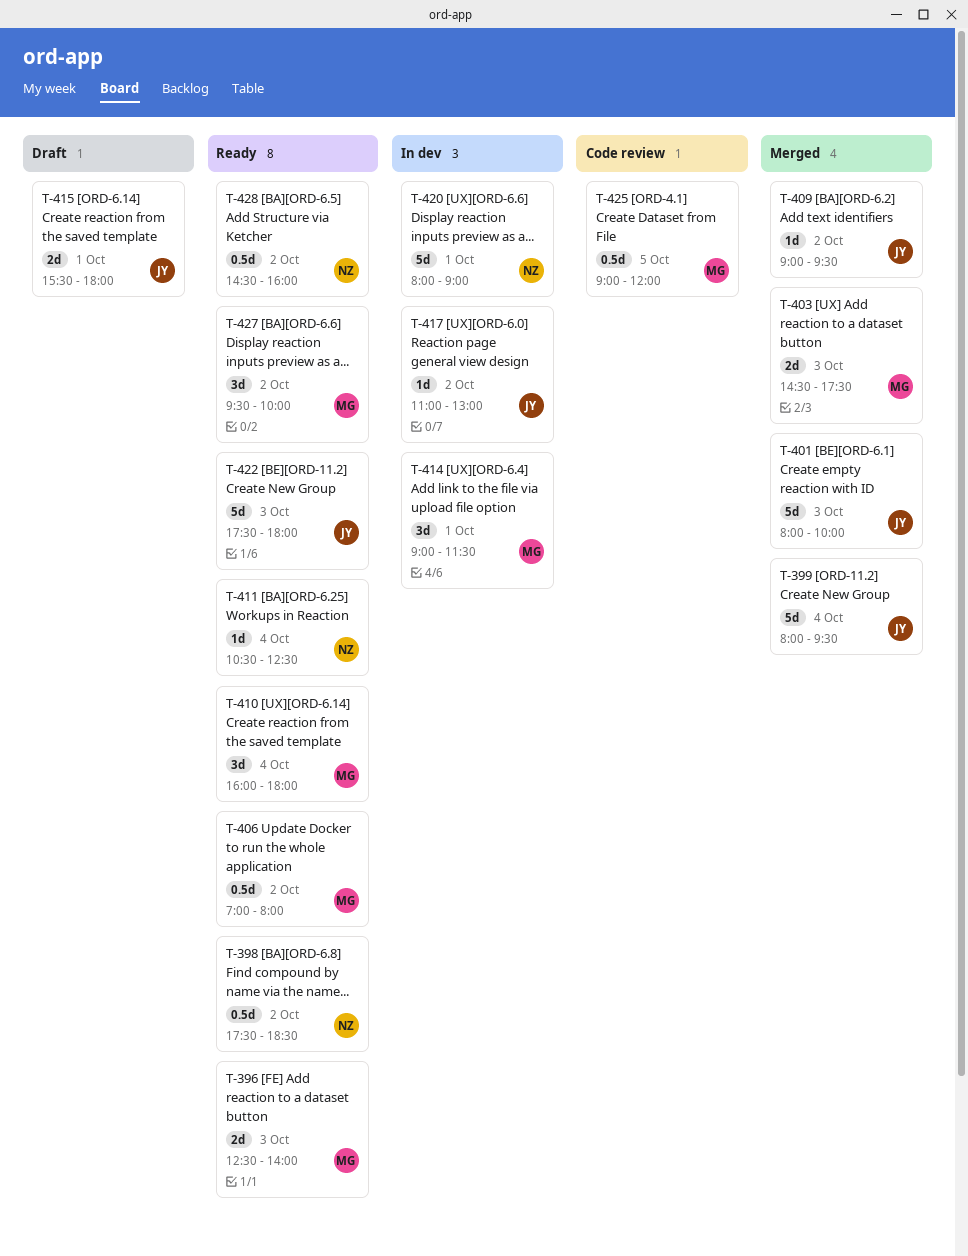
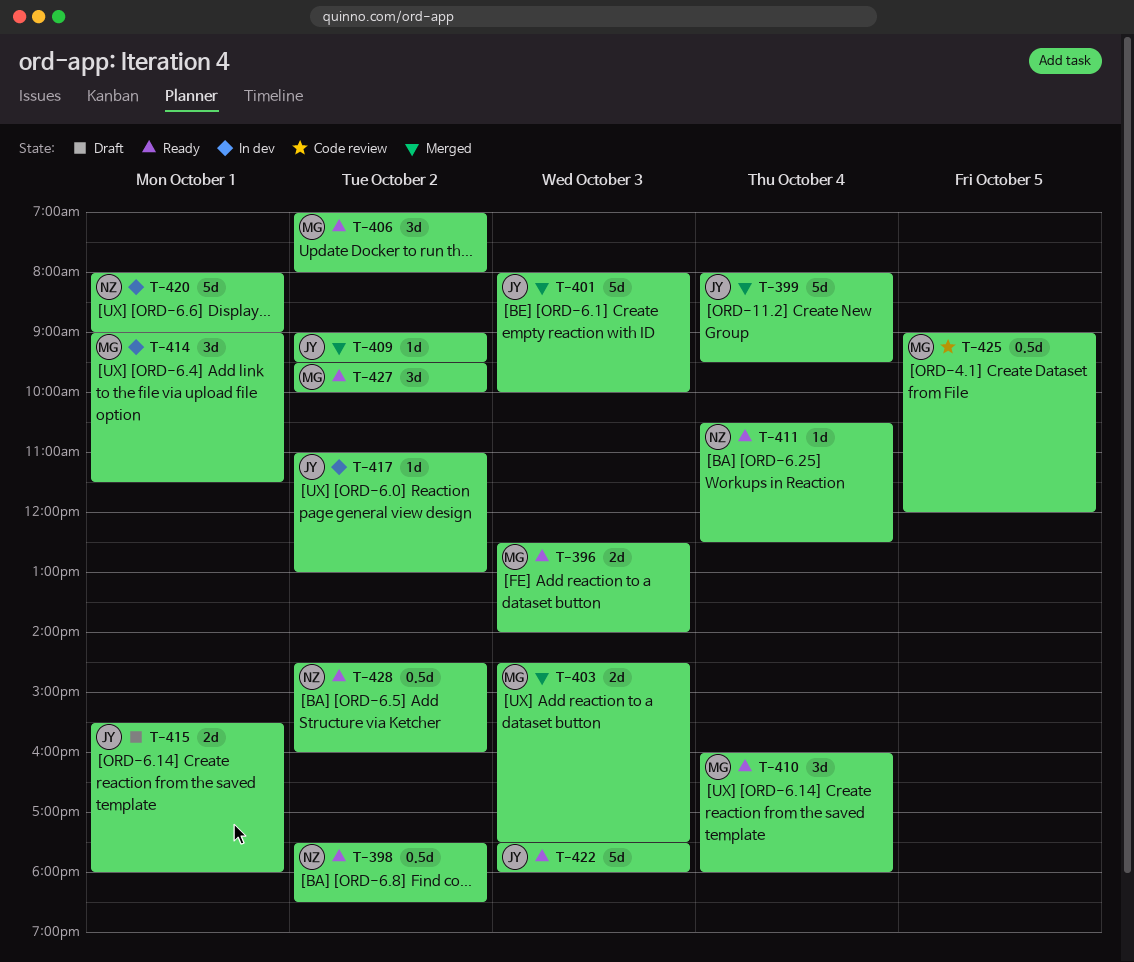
T-406, estimate: 0.5d -> 3d

